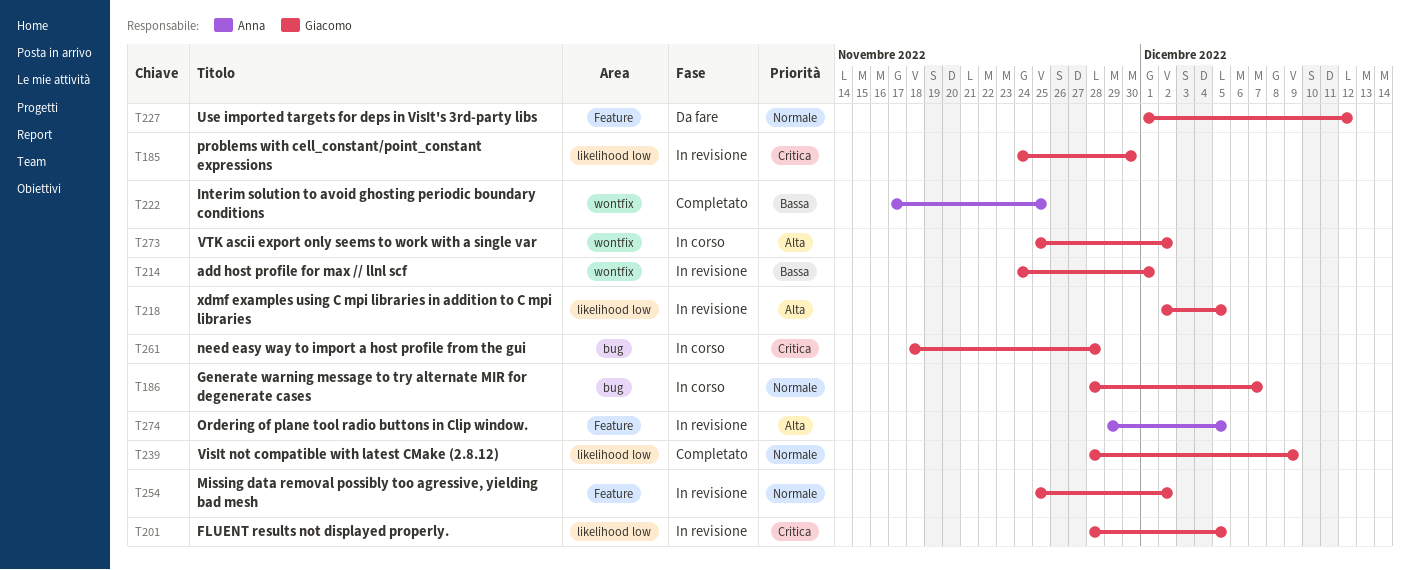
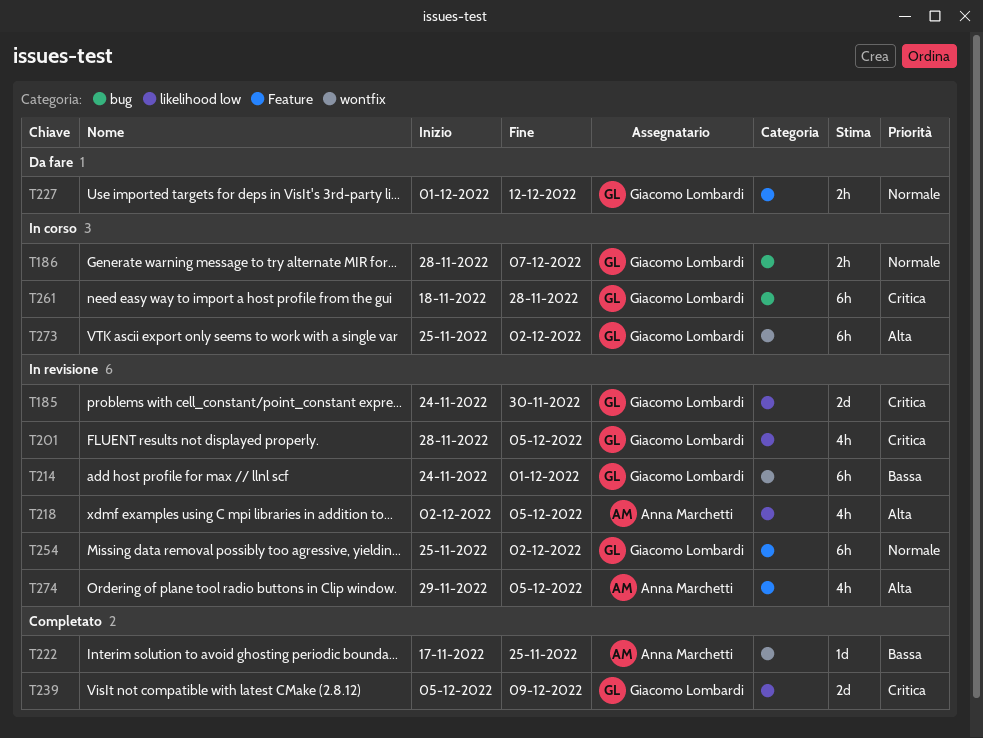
T218, owner: Giacomo Lombardi -> Anna Marchetti
T239, priority: Normale -> Critica
T239, start: Nov 28 -> Dec 5

